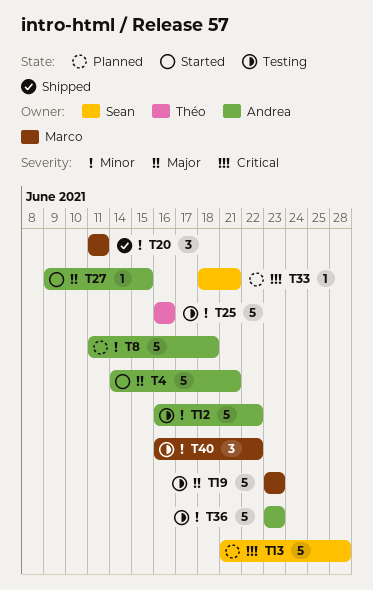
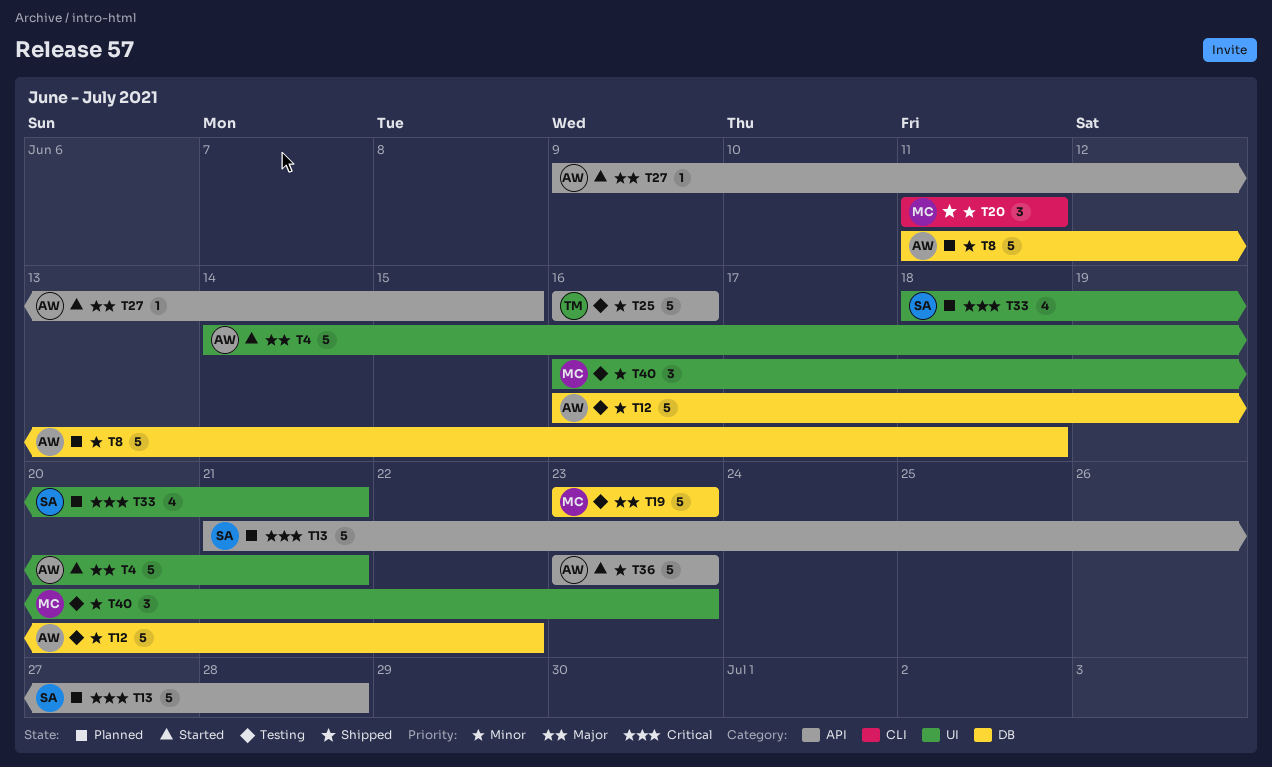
T33, estimate: 1 -> 4
T36, status: Testing -> Started
T40, due: Jun 22 -> Jun 23

